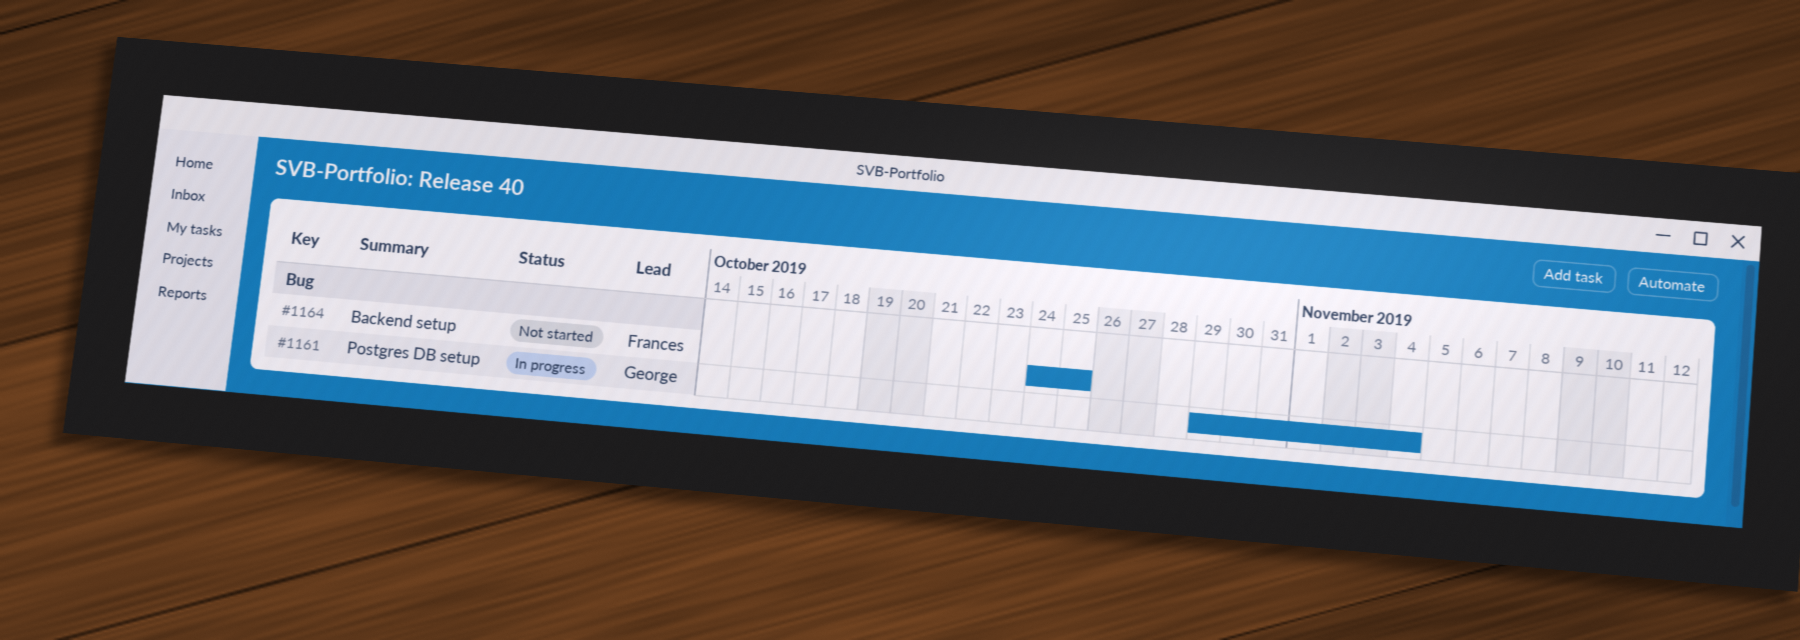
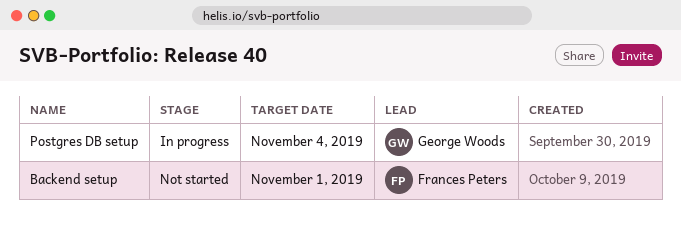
Backend setup, due: Oct 25 -> Nov 1

